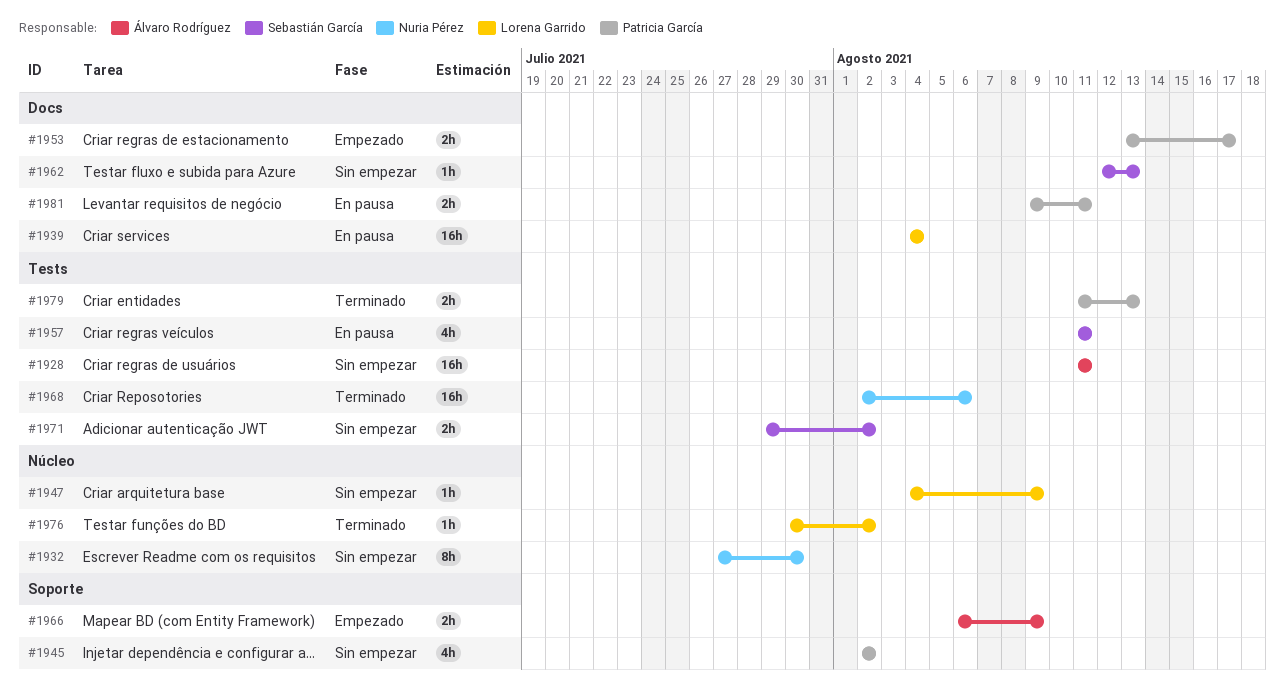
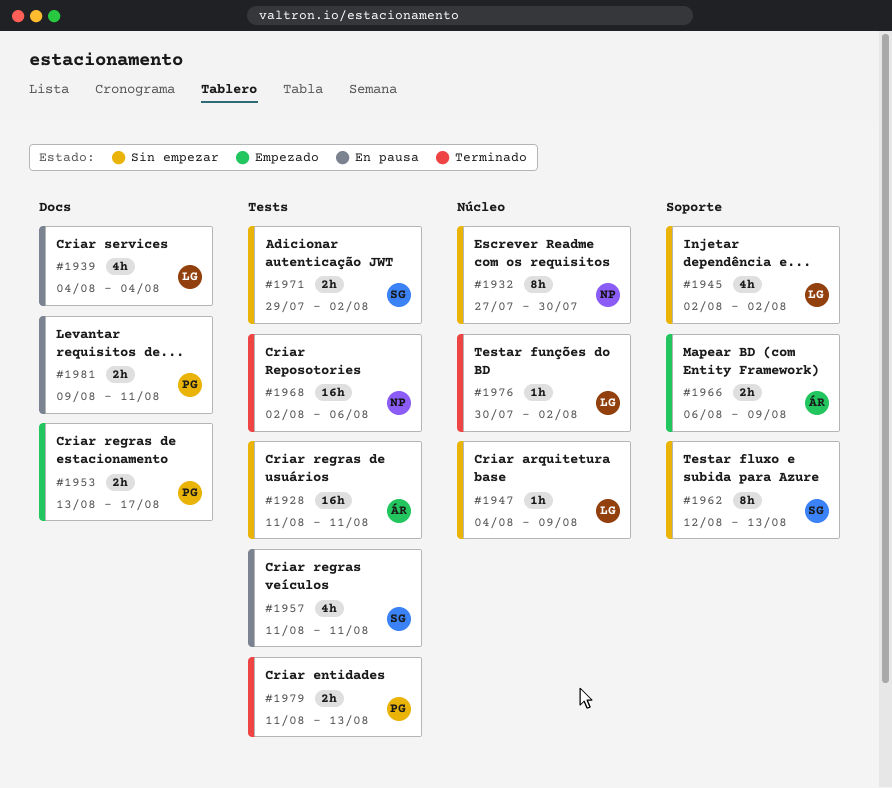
#1939, estimate: 16h -> 4h
#1945, owner: Patricia García -> Lorena Garrido
#1962, label: Docs -> Soporte
#1962, estimate: 1h -> 8h

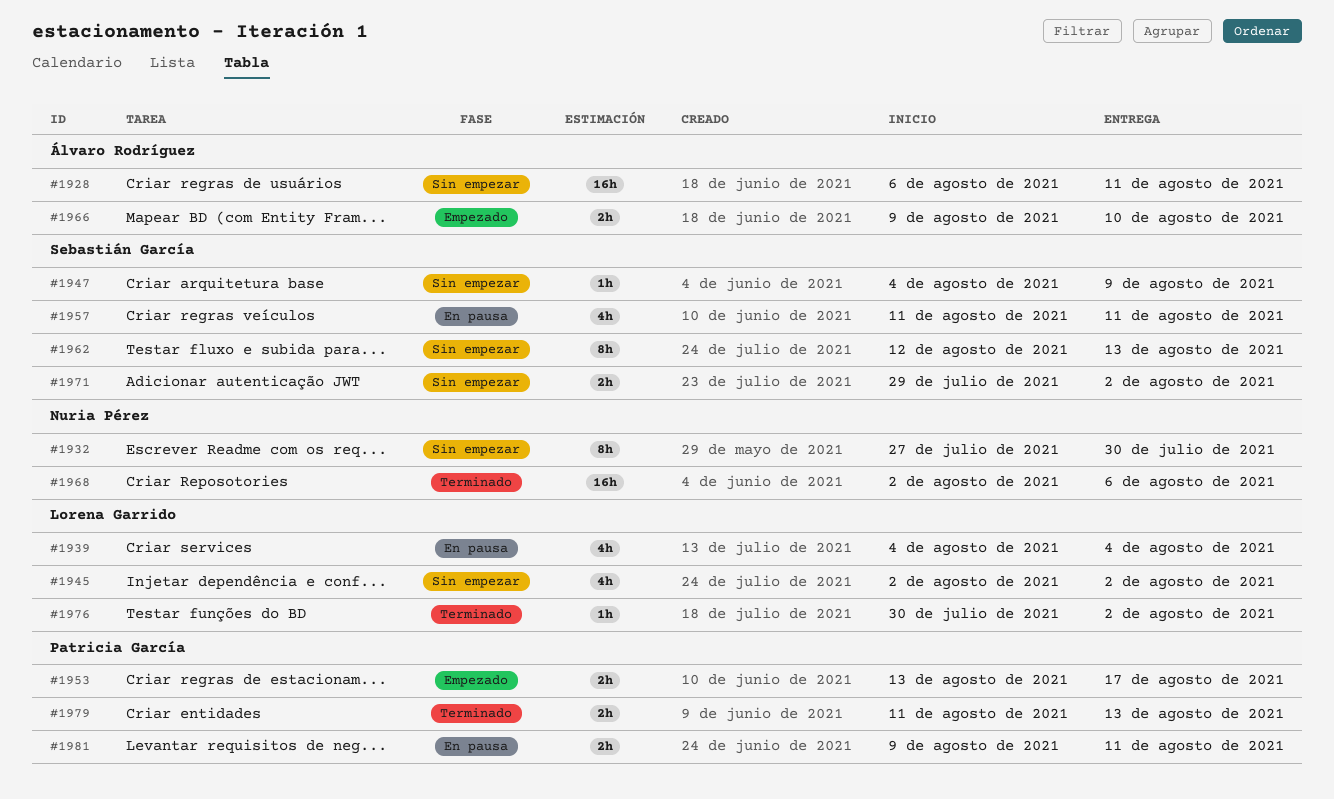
#1928, start: Aug 11 -> Aug 6
#1947, owner: Lorena Garrido -> Sebastián García
#1966, start: Aug 6 -> Aug 9
#1966, due: Aug 9 -> Aug 10

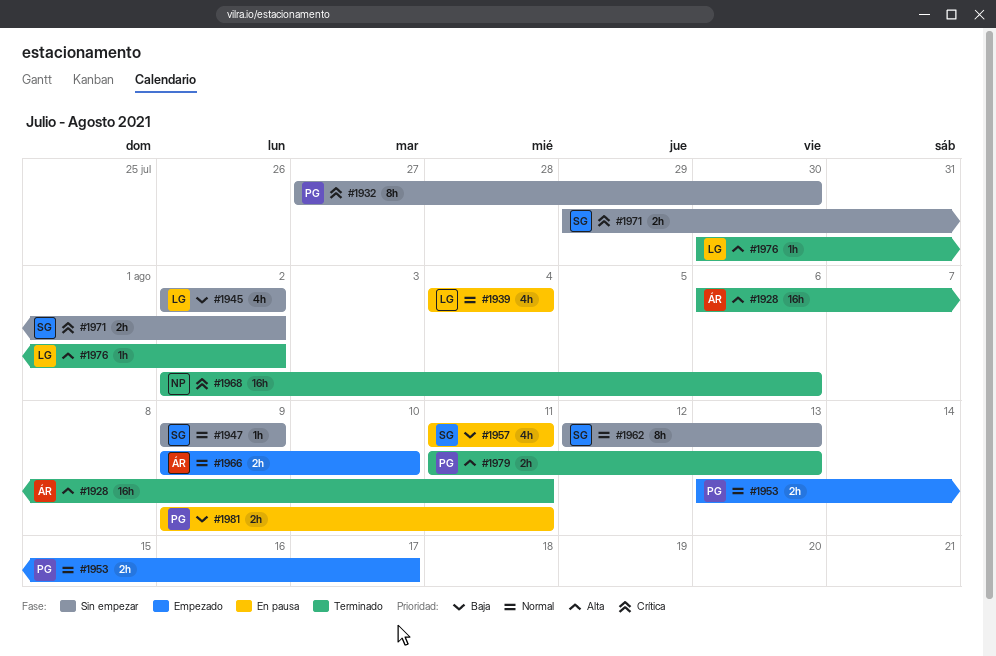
#1928, status: Sin empezar -> Terminado
#1932, owner: Nuria Pérez -> Patricia García
#1947, start: Aug 4 -> Aug 9

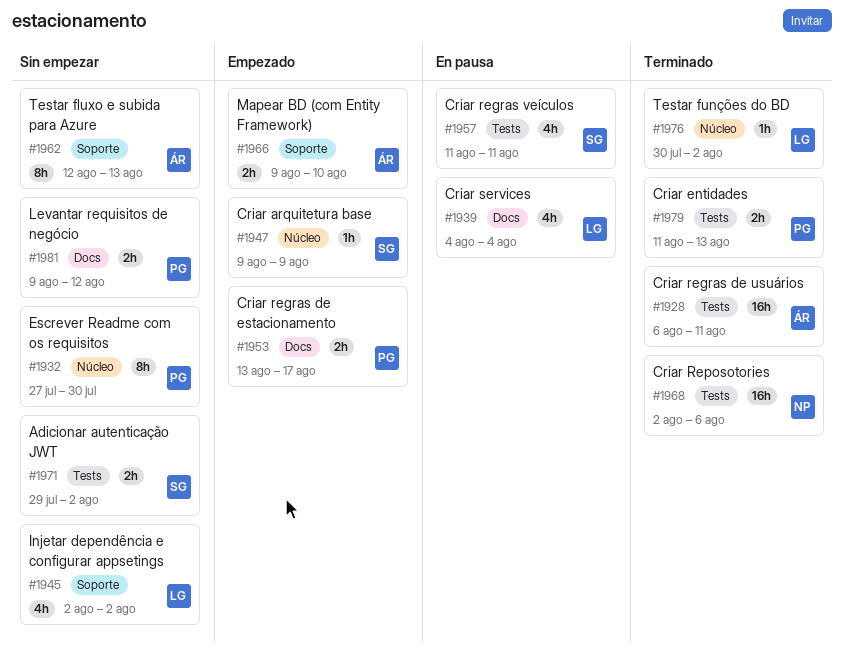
#1947, status: Sin empezar -> Empezado
#1962, owner: SG -> ÁR
#1981, status: En pausa -> Sin empezar
#1981, due: Aug 11 -> Aug 12

